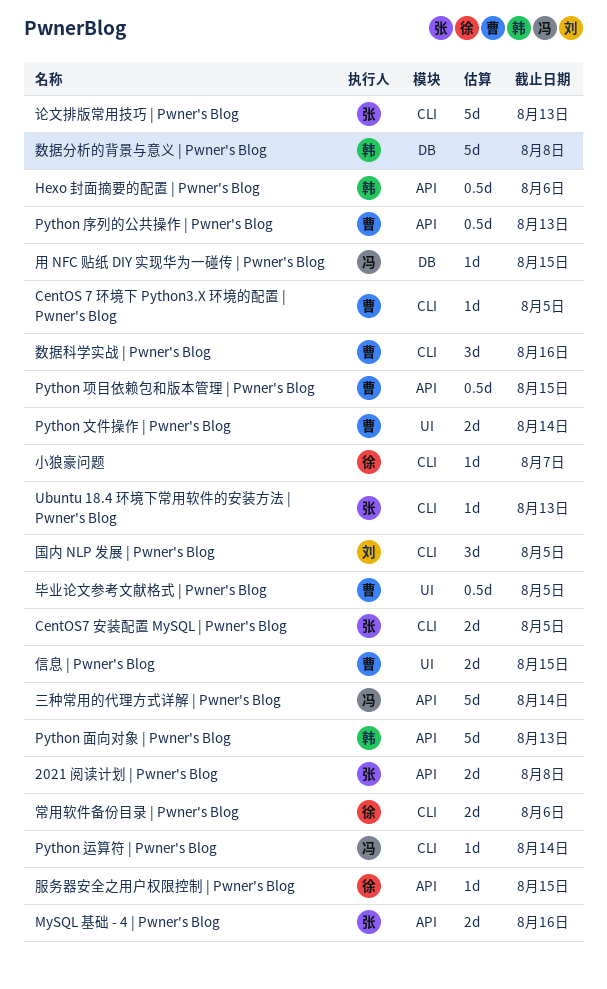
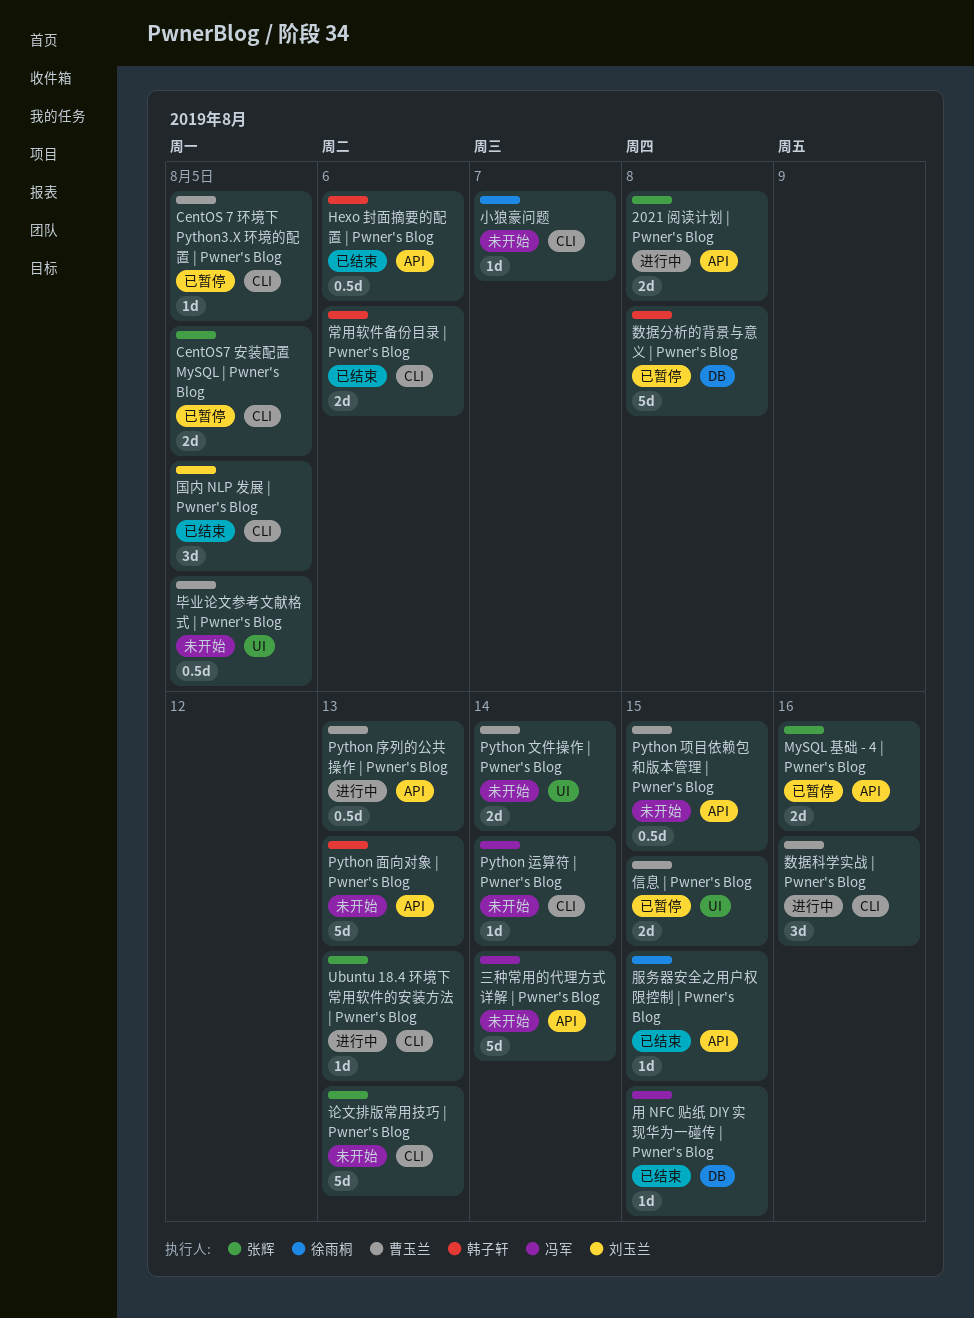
常用软件备份目录 | Pwner's Blog, owner: 徐雨桐 -> 韩子轩

